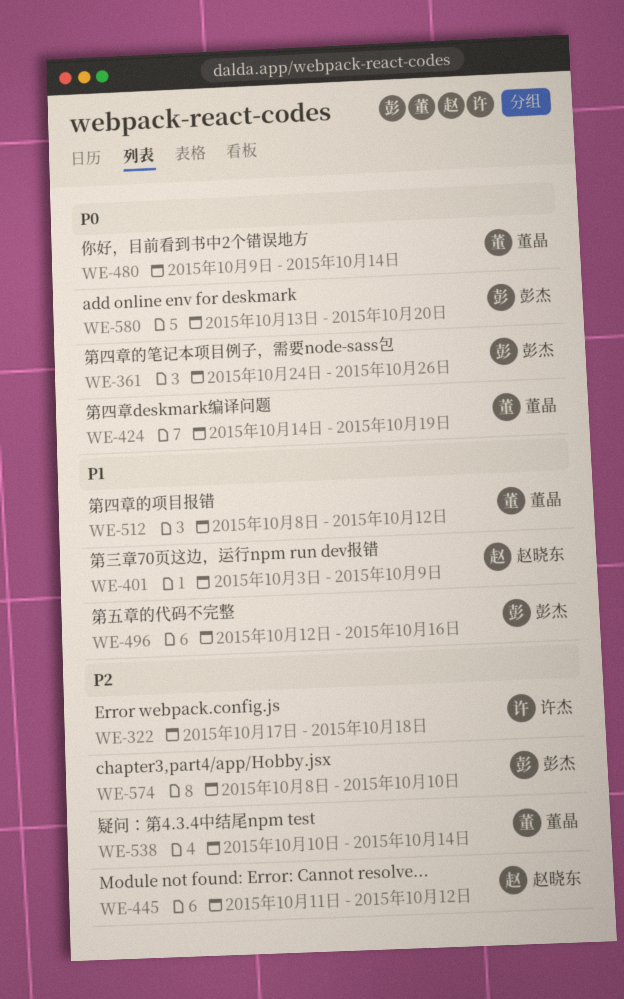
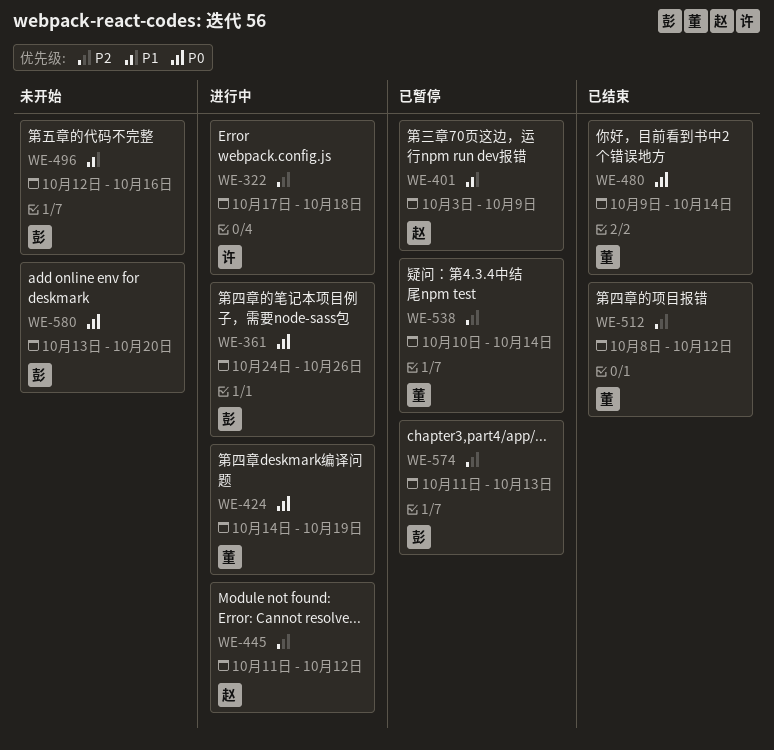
WE-512, priority: P1 -> P2
WE-574, start: Oct 8 -> Oct 11
WE-574, due: Oct 10 -> Oct 13

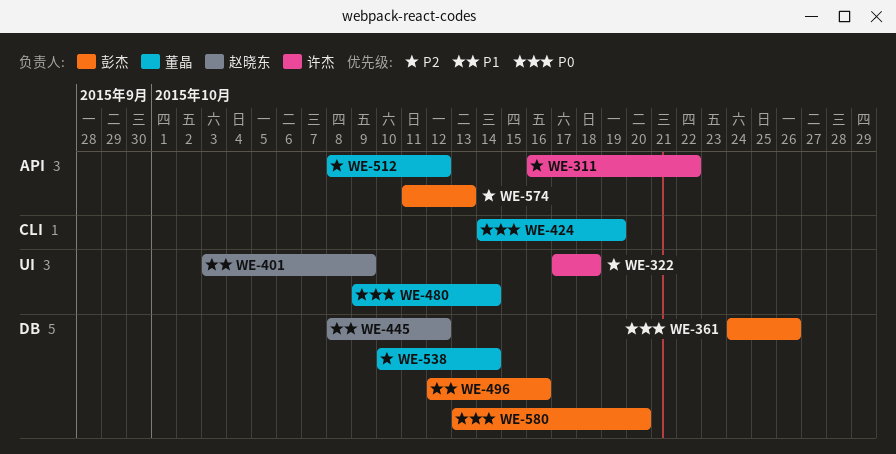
WE-311: none -> present
WE-445, priority: P2 -> P1
WE-445, start: Oct 11 -> Oct 8

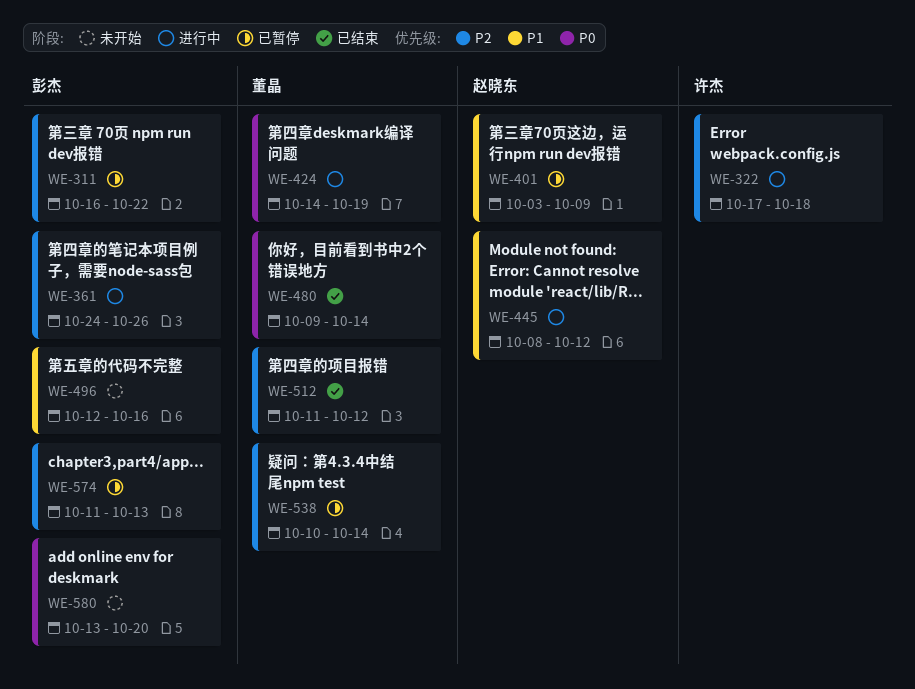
WE-311, owner: 许杰 -> 彭杰
WE-361, priority: P0 -> P2
WE-512, start: Oct 8 -> Oct 11

